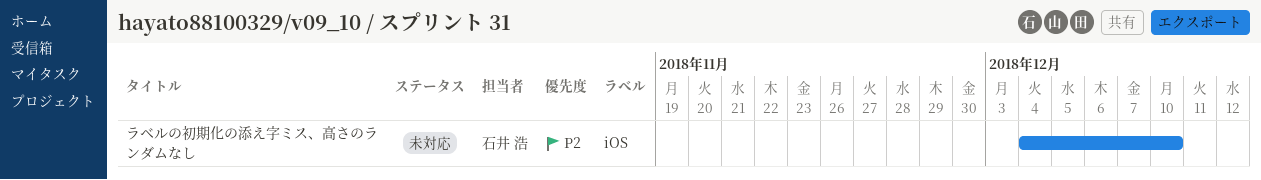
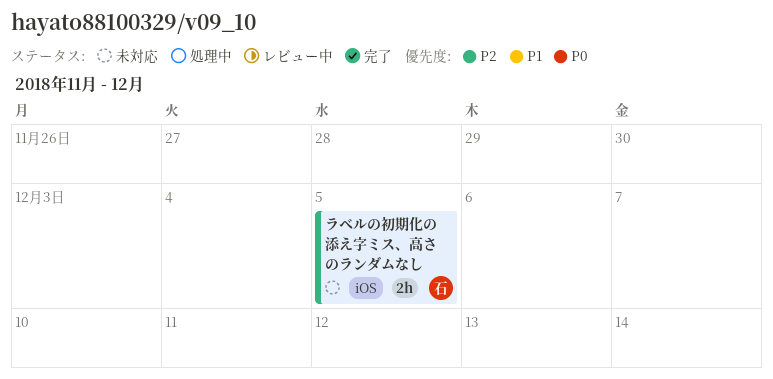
ラベルの初期化の添え字ミス、高さのランダムなし, due: Dec 10 -> Dec 5

